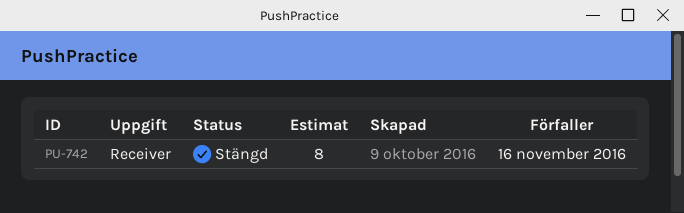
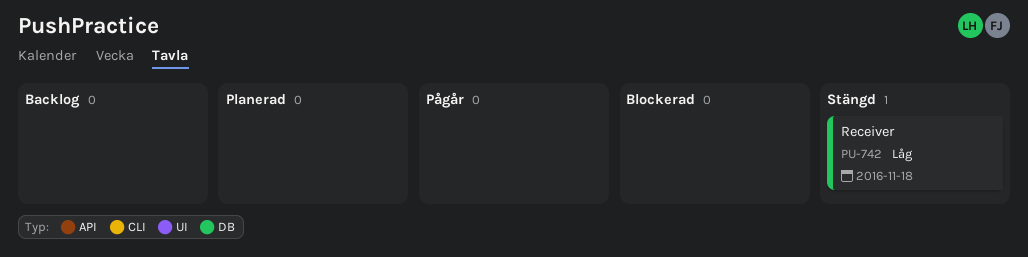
PU-742, due: Nov 16 -> Nov 18

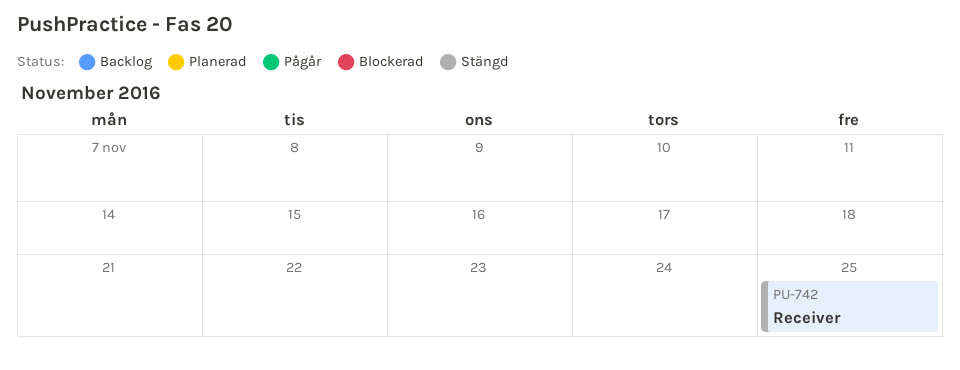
PU-742, due: Nov 18 -> Nov 25

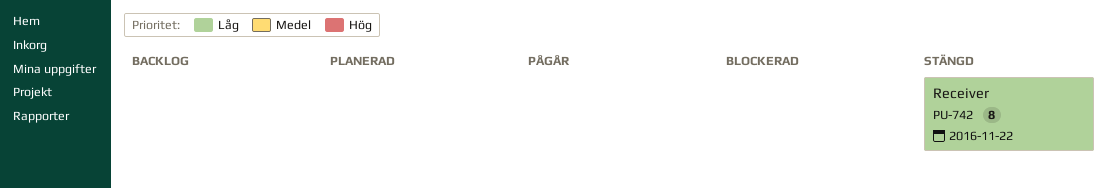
PU-742, due: Nov 25 -> Nov 22

